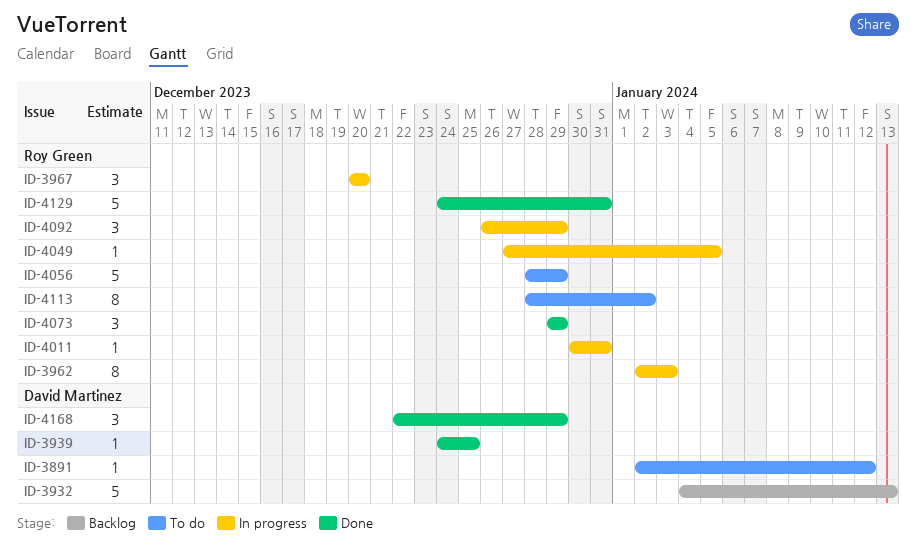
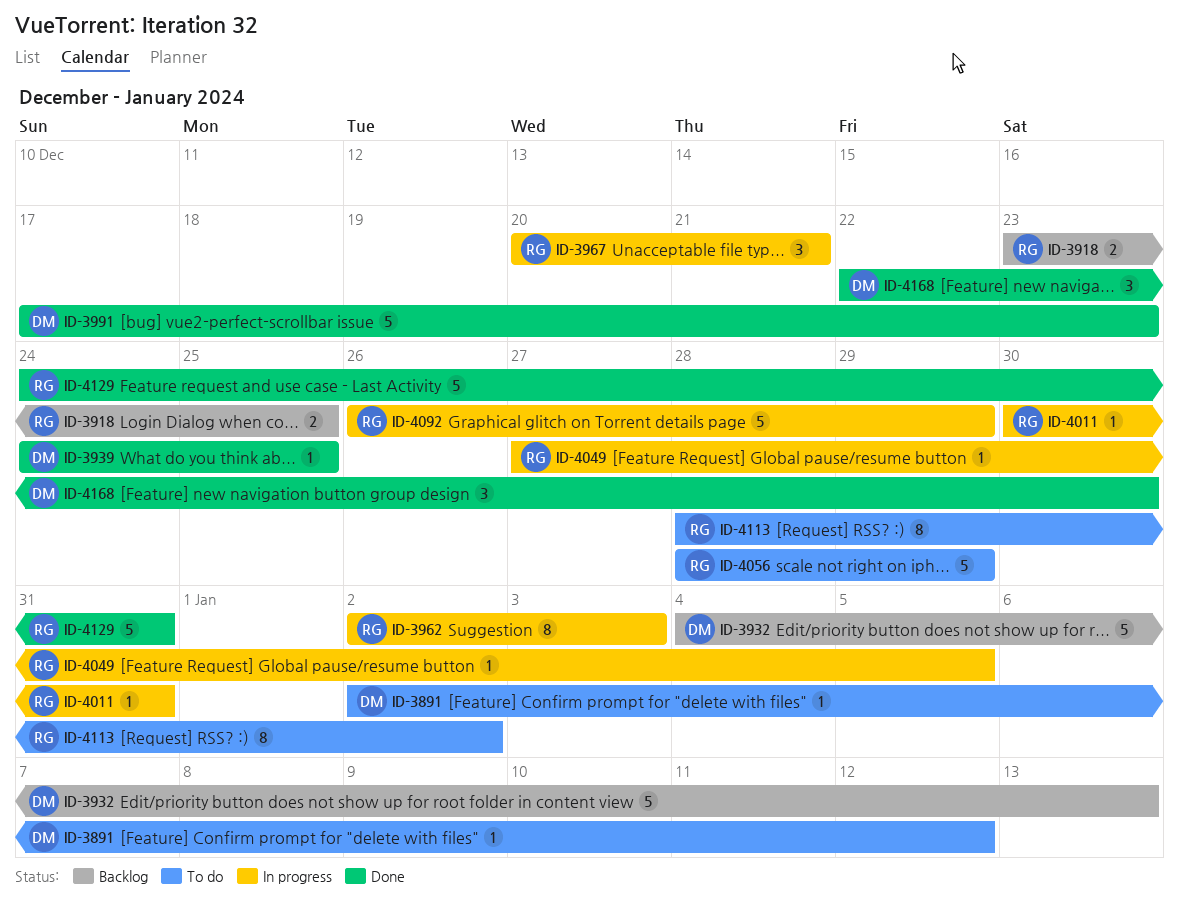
ID-3918: none -> present
ID-3967, due: Dec 20 -> Dec 21
ID-3991: none -> present
ID-4073: present -> none
ID-4092, estimate: 3 -> 5
ID-4168, due: Dec 29 -> Dec 30

